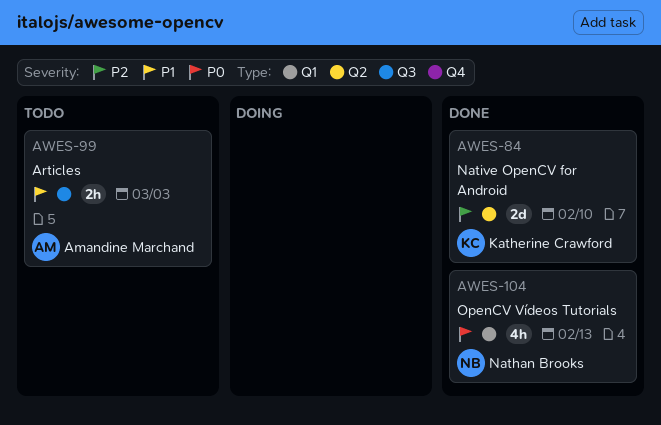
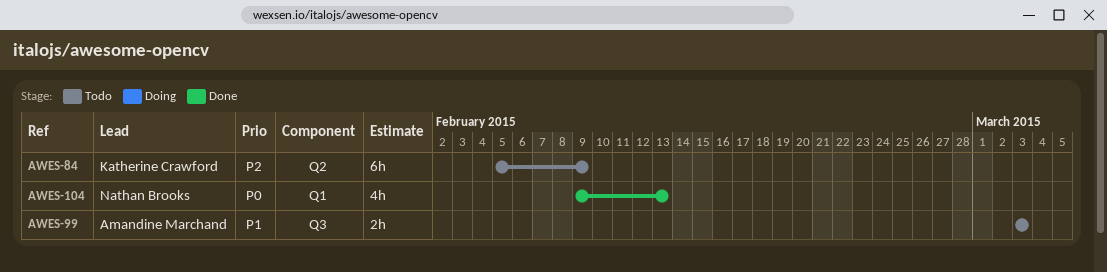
AWES-84, status: Done -> Todo
AWES-84, estimate: 2d -> 6h
AWES-84, due: Feb 10 -> Feb 9

